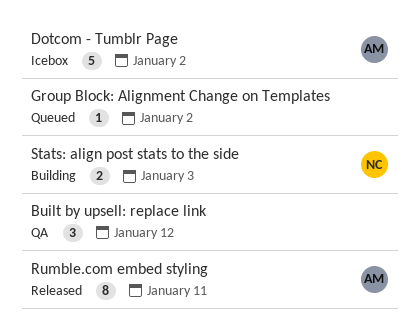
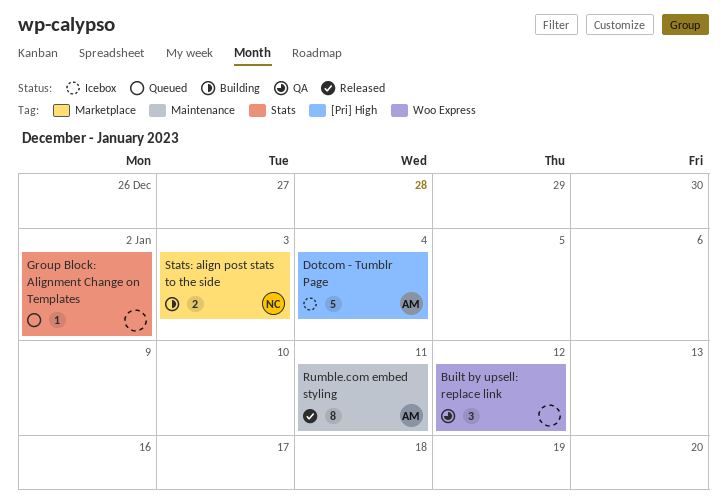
Dotcom - Tumblr Page, due: Jan 2 -> Jan 4

